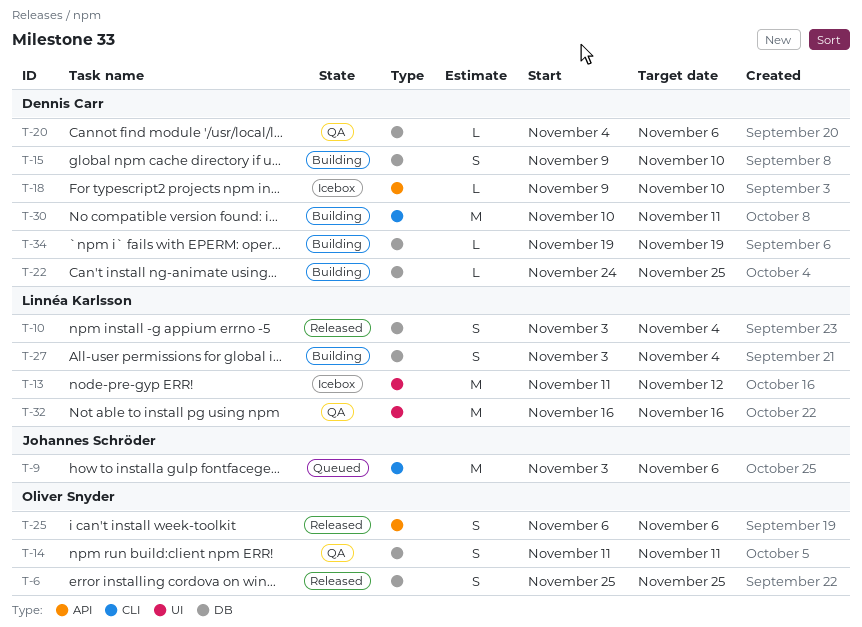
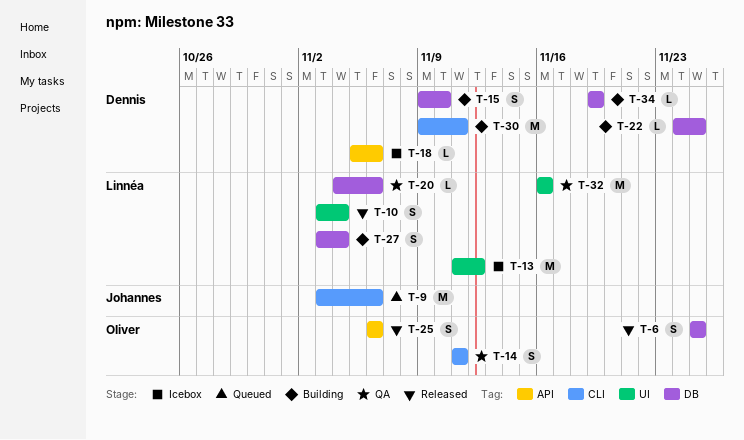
T-10, label: DB -> UI
T-14, label: DB -> CLI
T-18, start: Nov 9 -> Nov 5
T-18, due: Nov 10 -> Nov 6
T-20, owner: Dennis Carr -> Linnéa Karlsson
T-30, start: Nov 10 -> Nov 9

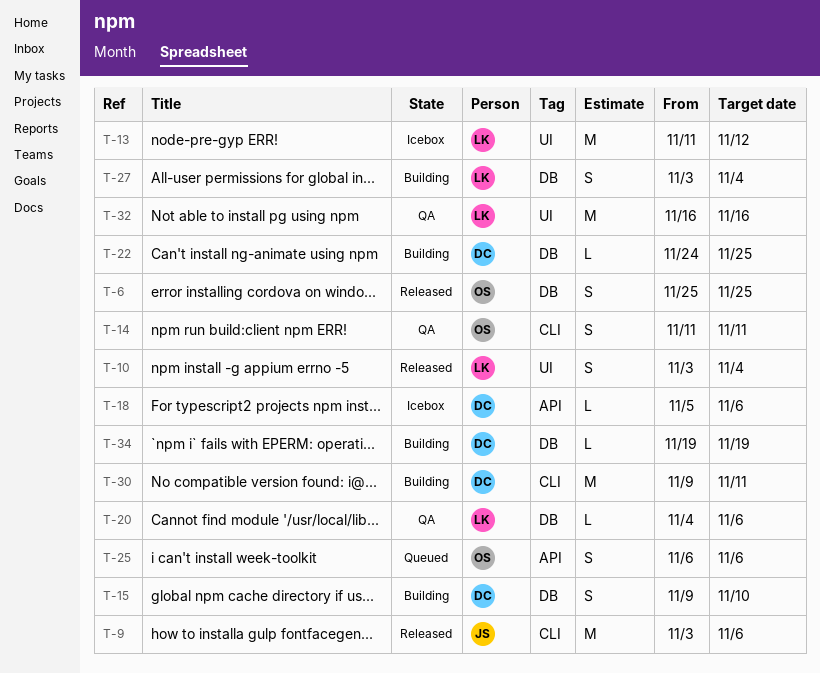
T-9, status: Queued -> Released
T-25, status: Released -> Queued

